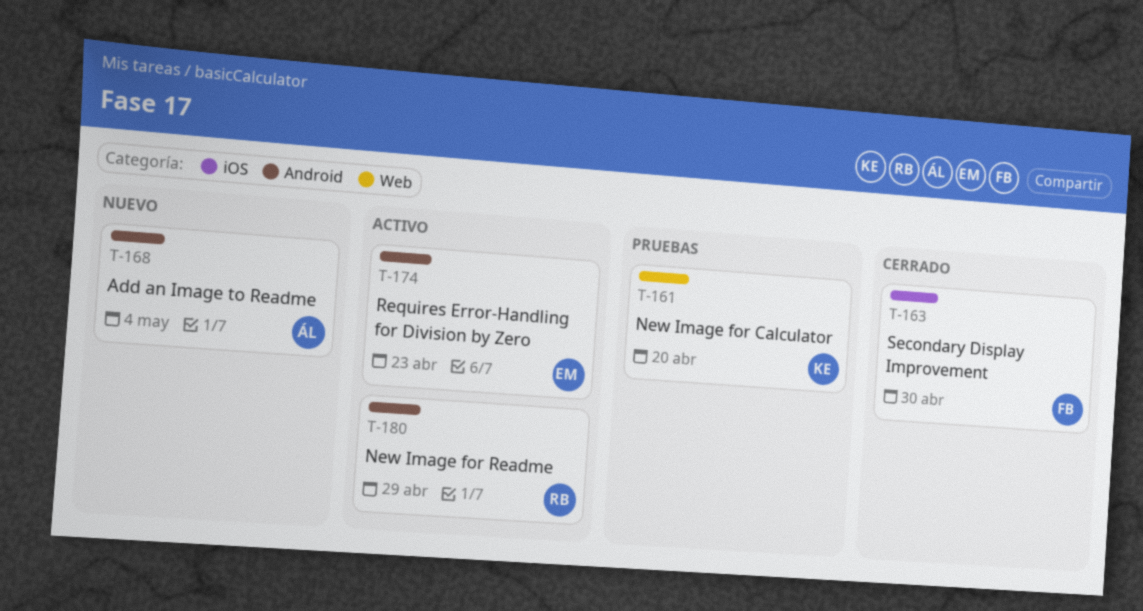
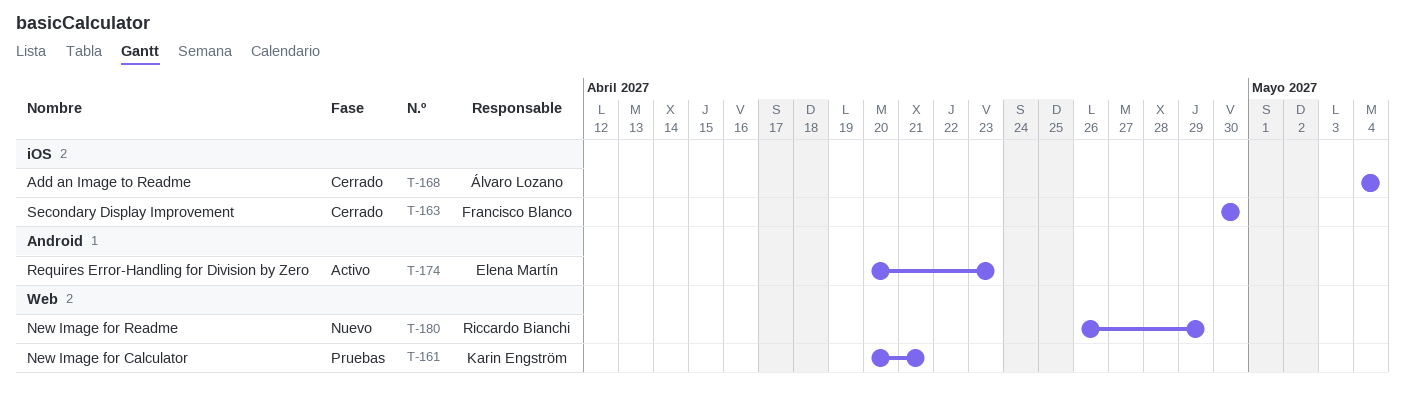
T-161, due: Apr 20 -> Apr 21
T-168, status: Nuevo -> Cerrado
T-168, label: Android -> iOS
T-180, status: Activo -> Nuevo
T-180, label: Android -> Web

